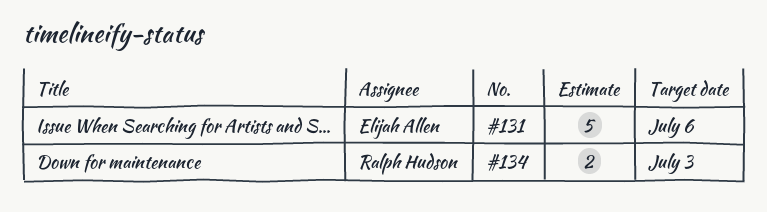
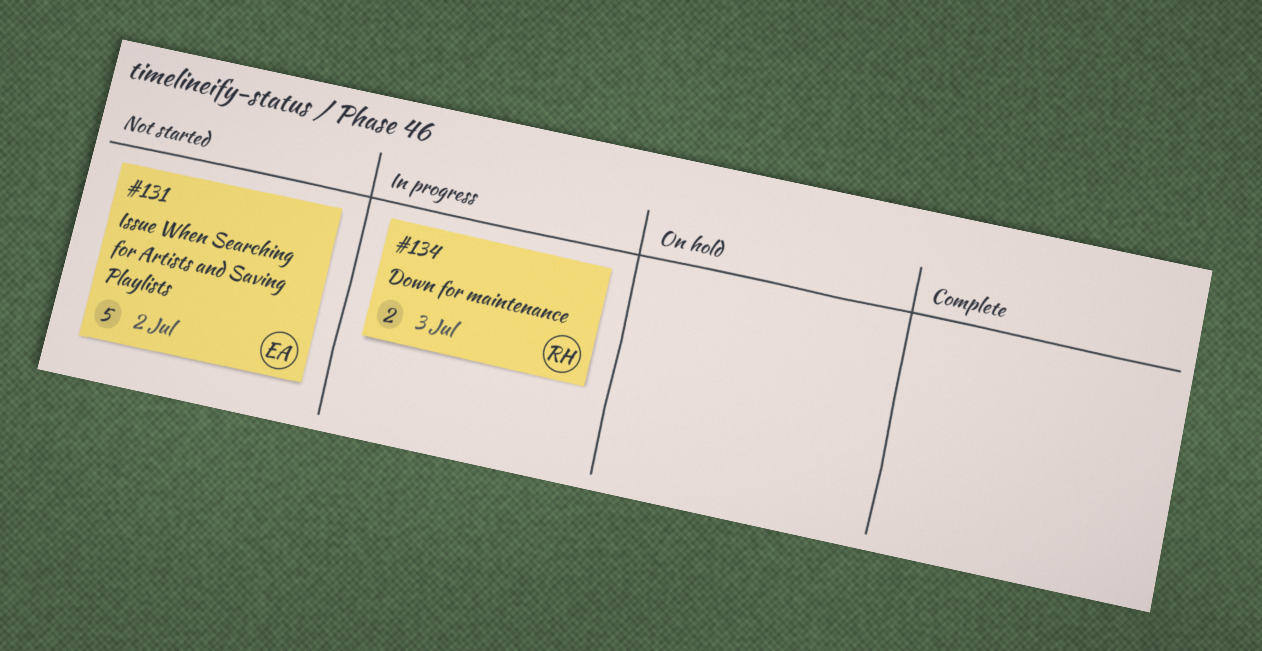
#131, due: Jul 6 -> Jul 2

